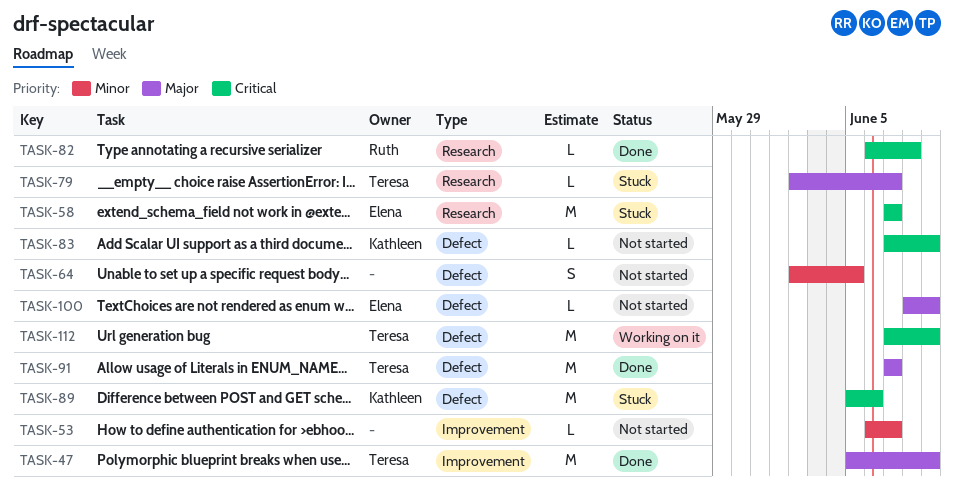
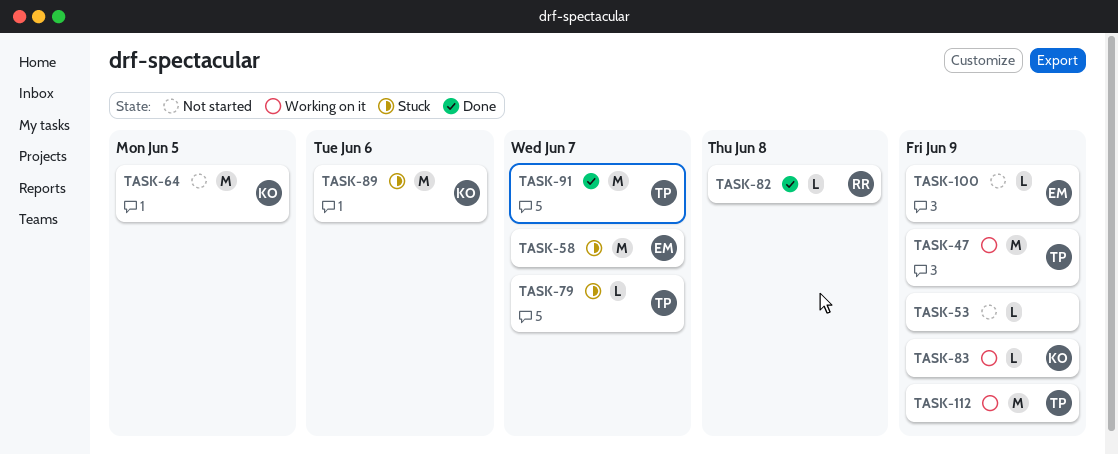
TASK-47, status: Done -> Working on it
TASK-53, due: Jun 7 -> Jun 9
TASK-64, owner: none -> Kathleen
TASK-64, estimate: S -> M
TASK-83, status: Not started -> Working on it

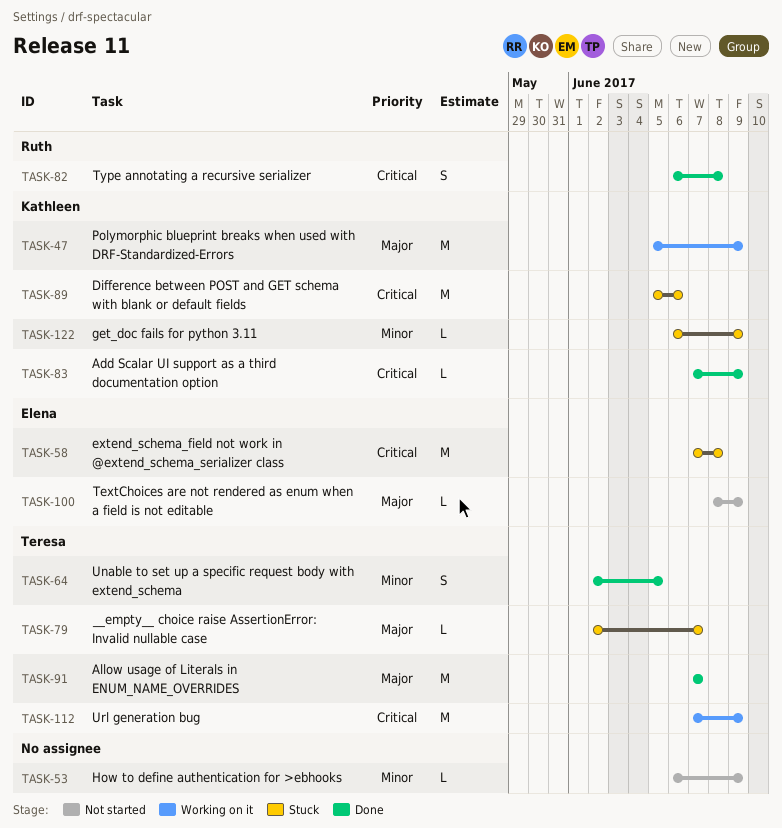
TASK-47, owner: Teresa -> Kathleen
TASK-58, due: Jun 7 -> Jun 8
TASK-64, status: Not started -> Done
TASK-64, owner: Kathleen -> Teresa
TASK-64, estimate: M -> S
TASK-82, estimate: L -> S
TASK-83, status: Working on it -> Done
TASK-122: none -> present

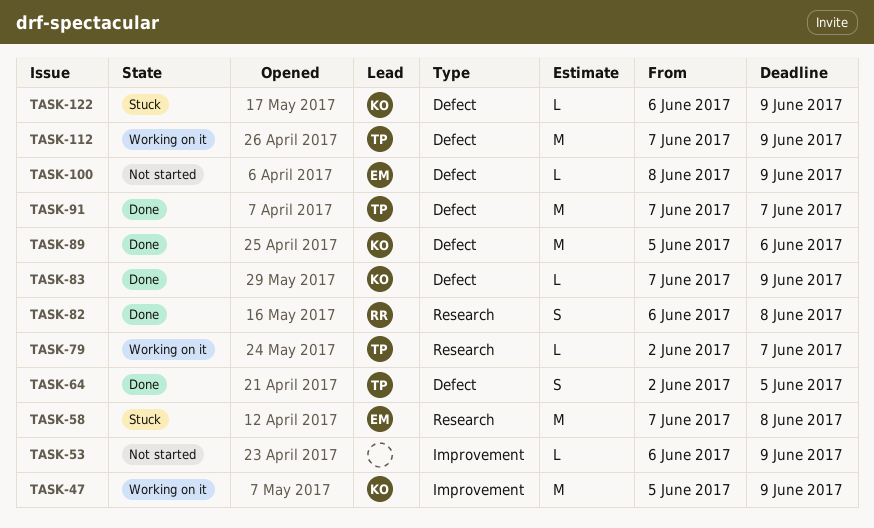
TASK-79, status: Stuck -> Working on it
TASK-89, status: Stuck -> Done

